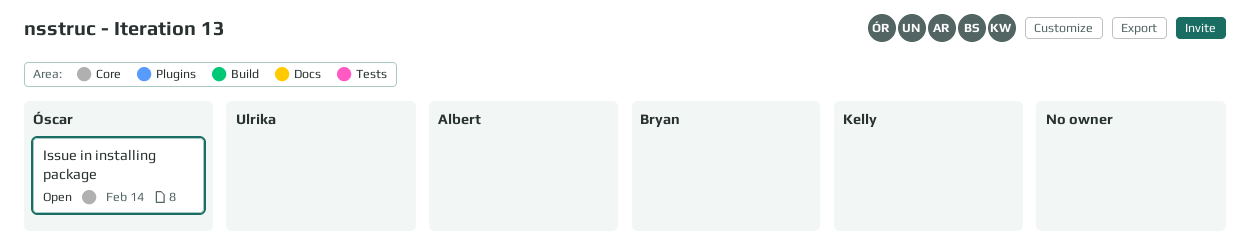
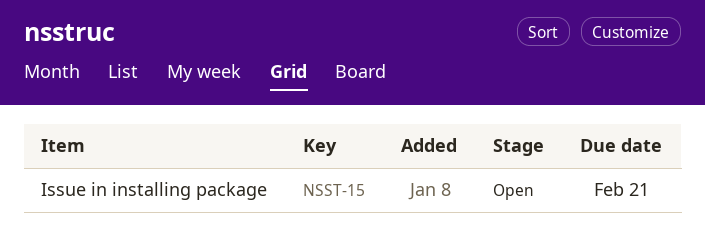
Issue in installing package, due: Feb 14 -> Feb 21

